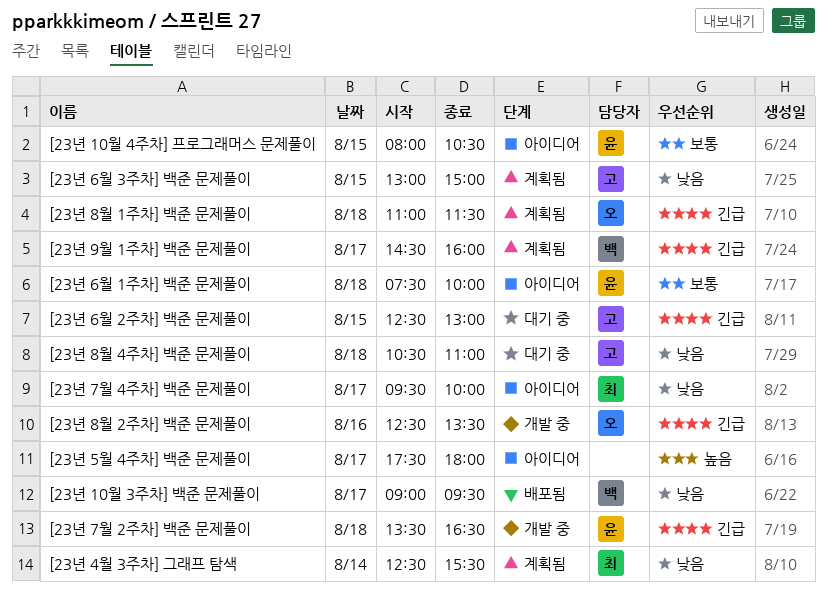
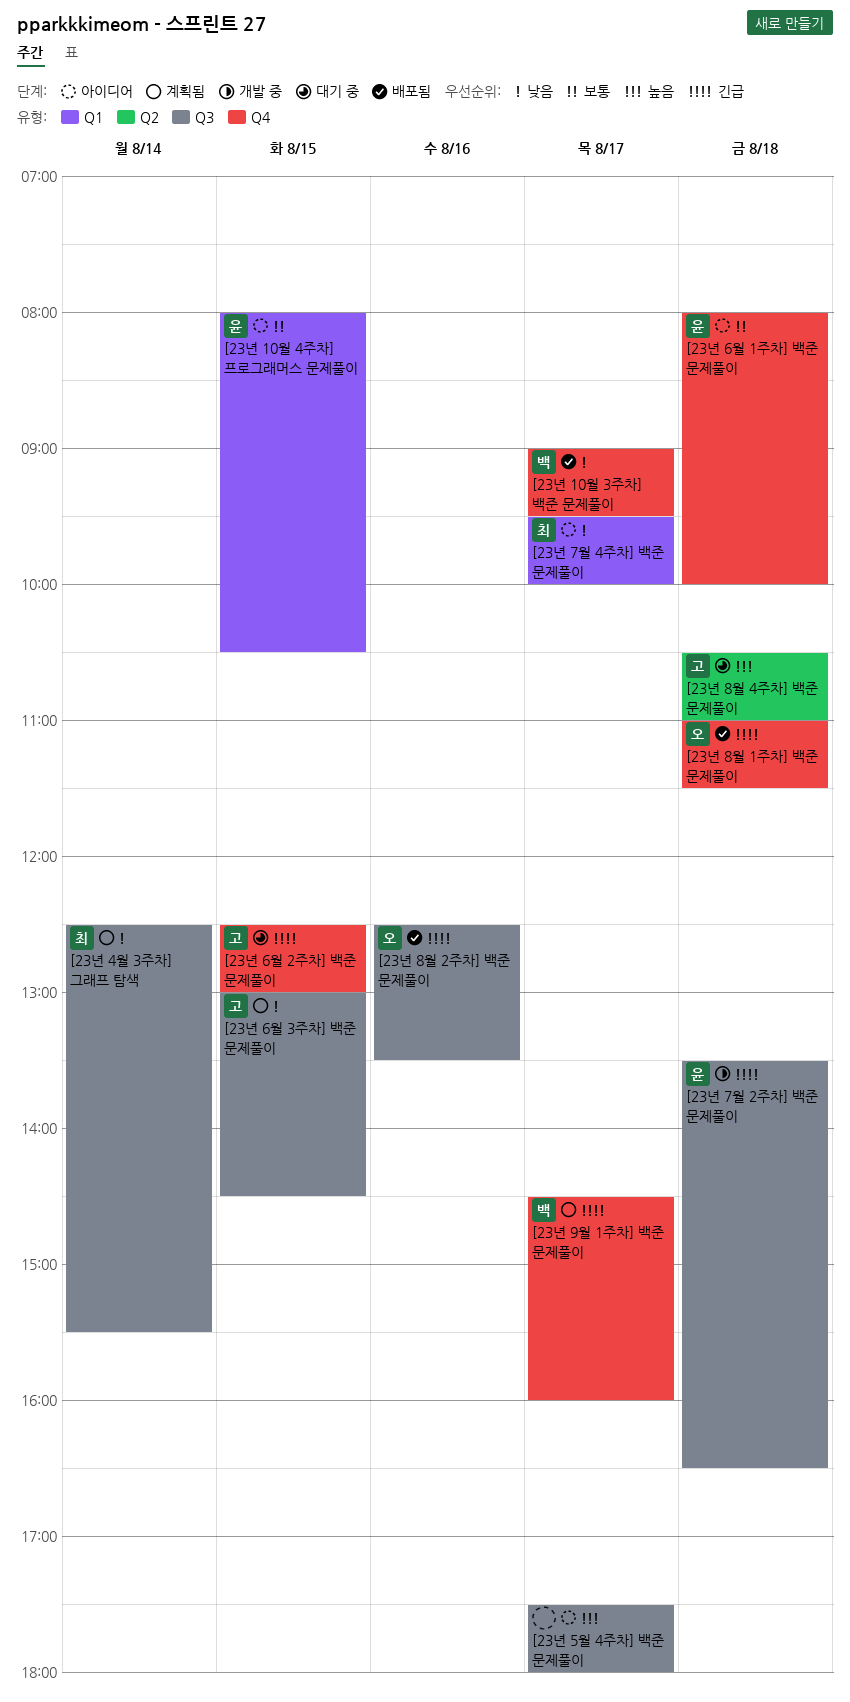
[23년 6월 1주차] 백준 문제풀이, begins: 07:30 -> 08:00
[23년 6월 3주차] 백준 문제풀이, ends: 15:00 -> 14:30
[23년 8월 1주차] 백준 문제풀이, status: 계획됨 -> 배포됨
[23년 8월 2주차] 백준 문제풀이, status: 개발 중 -> 배포됨
[23년 8월 4주차] 백준 문제풀이, priority: 낮음 -> 높음

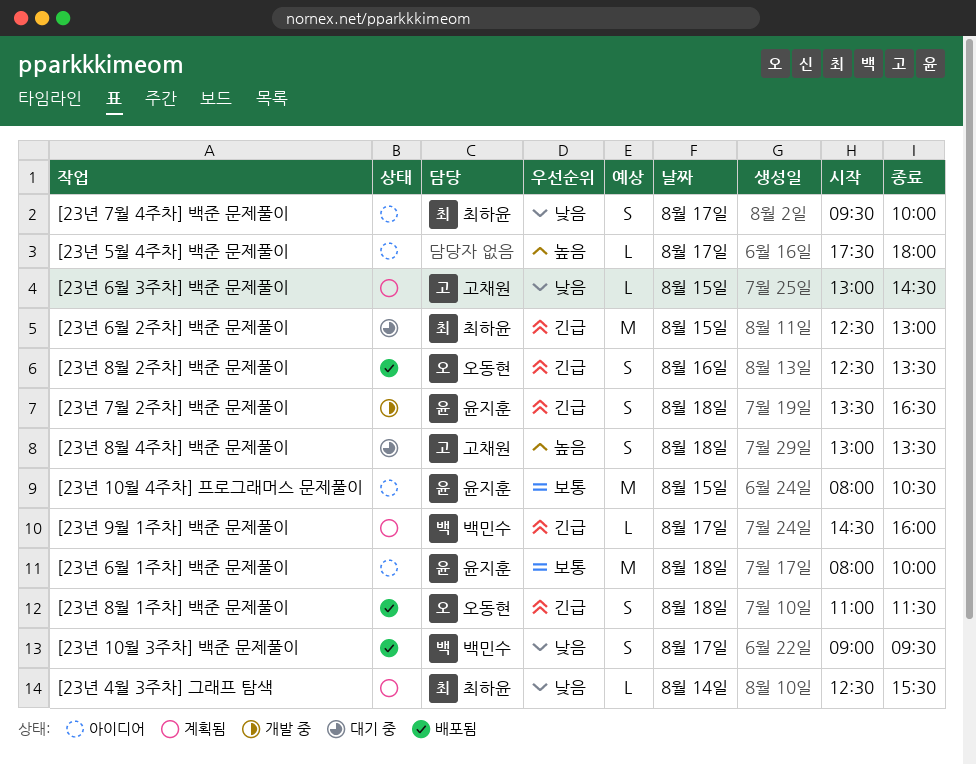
[23년 6월 2주차] 백준 문제풀이, owner: 고채원 -> 최하윤
[23년 8월 4주차] 백준 문제풀이, begins: 10:30 -> 13:00
[23년 8월 4주차] 백준 문제풀이, ends: 11:00 -> 13:30

